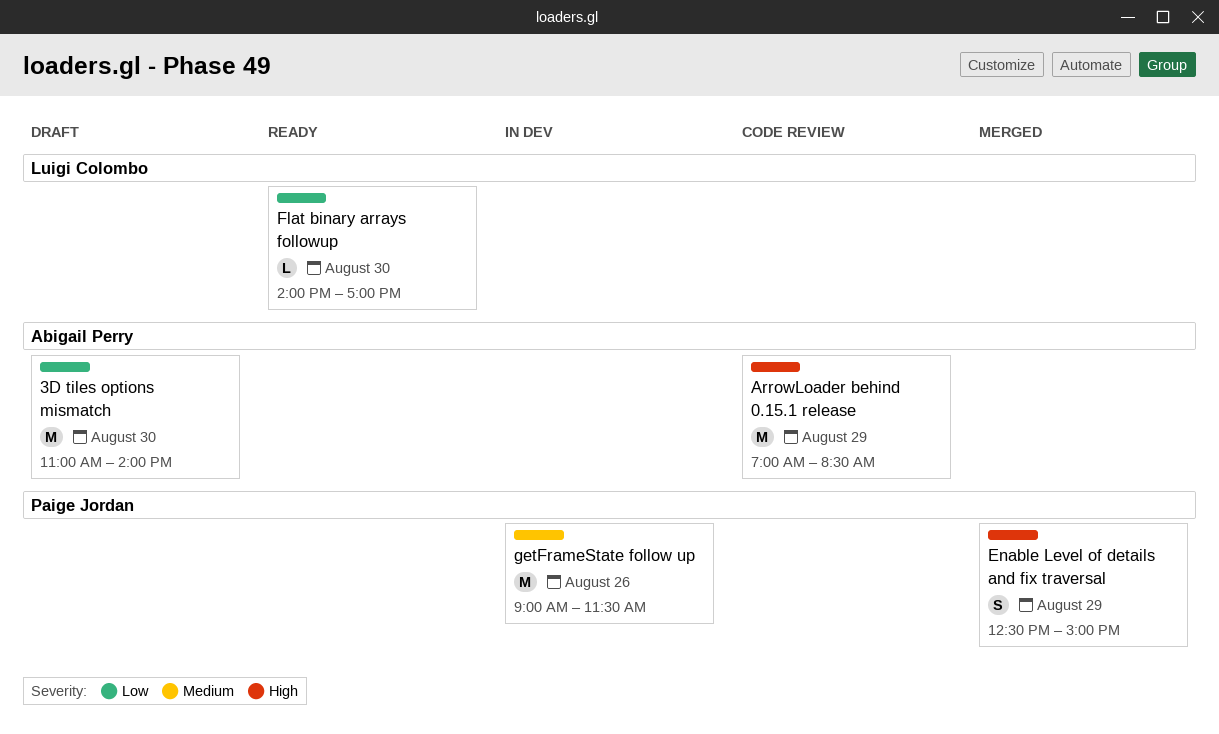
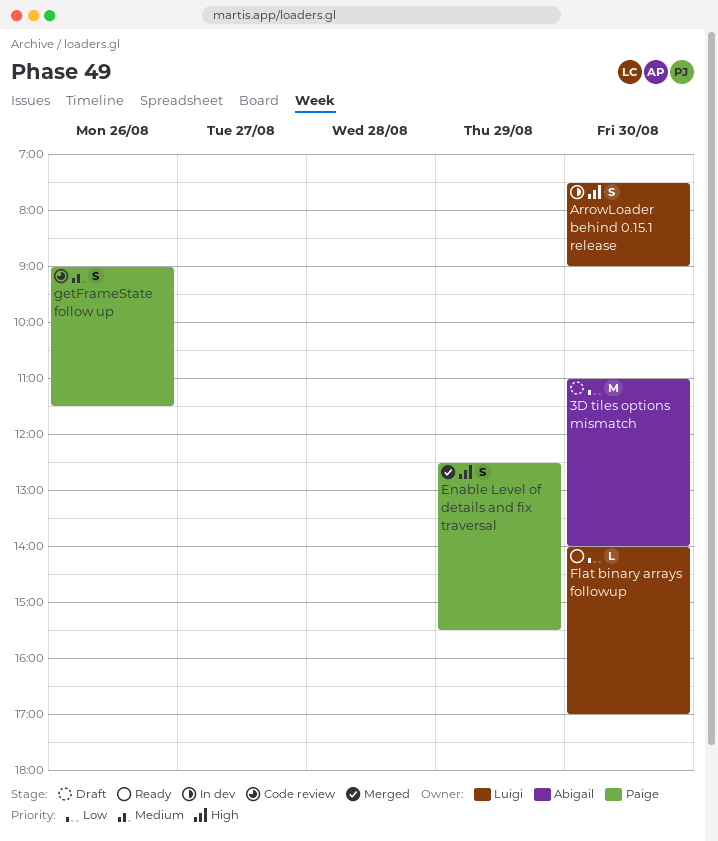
ArrowLoader behind 0.15.1 release, status: Code review -> In dev
ArrowLoader behind 0.15.1 release, owner: Abigail Perry -> Luigi Colombo
ArrowLoader behind 0.15.1 release, estimate: M -> S
ArrowLoader behind 0.15.1 release, day: Aug 29 -> Aug 30
ArrowLoader behind 0.15.1 release, begins: 07:00 -> 07:30
ArrowLoader behind 0.15.1 release, ends: 08:30 -> 09:00
Enable Level of details and fix traversal, ends: 15:00 -> 15:30
getFrameState follow up, status: In dev -> Code review
getFrameState follow up, estimate: M -> S

